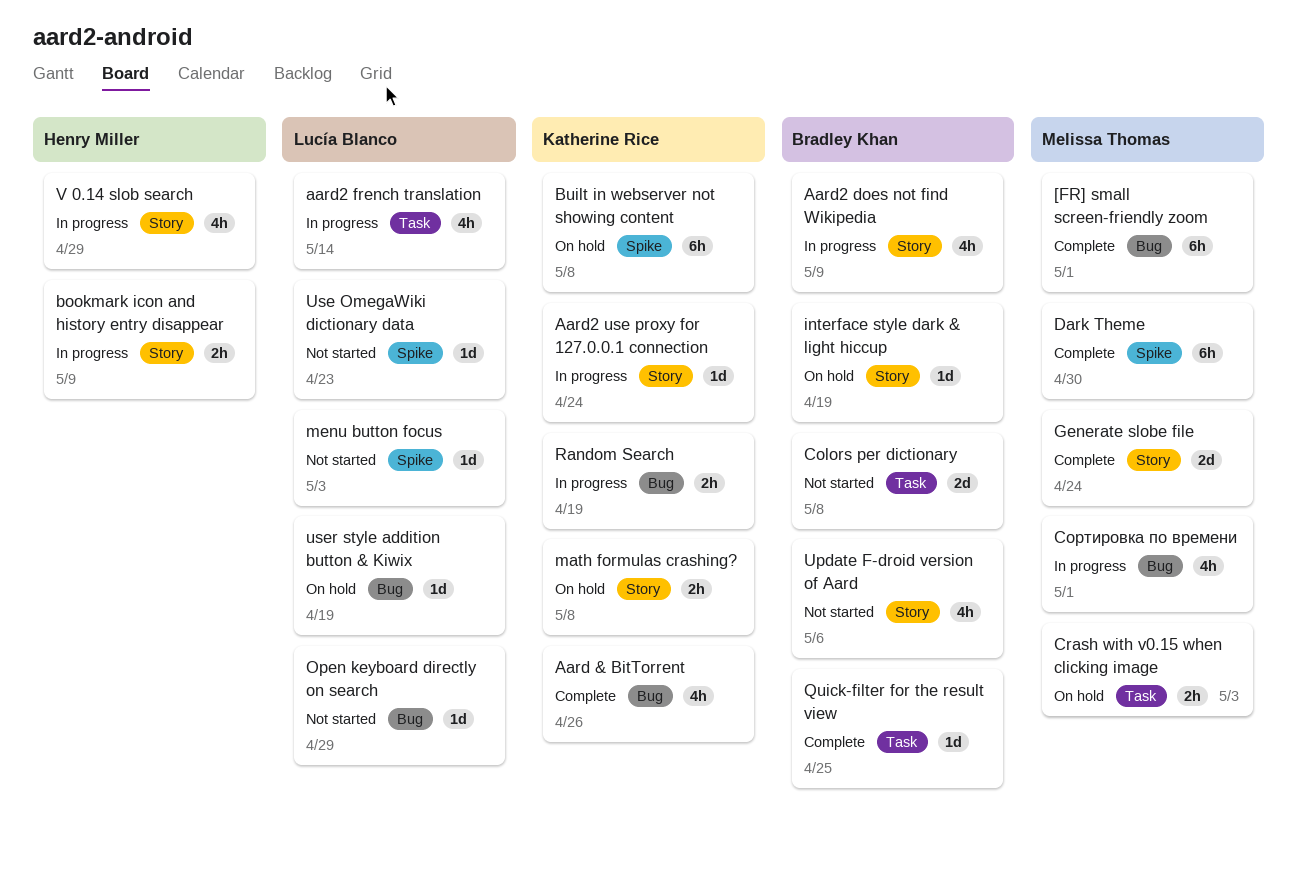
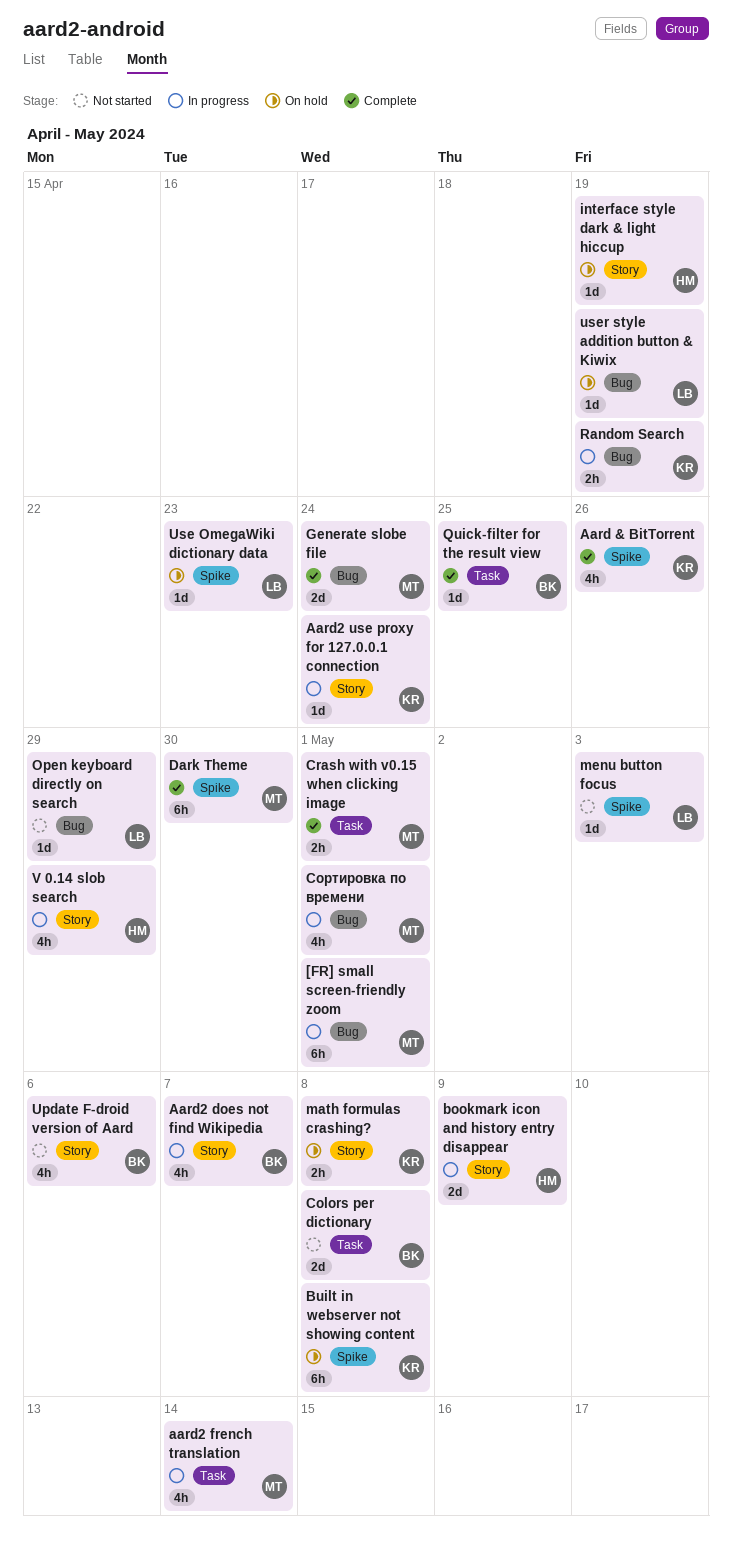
[FR] small screen-friendly zoom, status: Complete -> In progress
Aard & BitTorrent, label: Bug -> Spike
Aard2 does not find Wikipedia, due: May 9 -> May 7
aard2 french translation, owner: Lucía Blanco -> Melissa Thomas
bookmark icon and history entry disappear, estimate: 2h -> 2d
Crash with v0.15 when clicking image, status: On hold -> Complete
Crash with v0.15 when clicking image, due: May 3 -> May 1
Generate slobe file, label: Story -> Bug
interface style dark & light hiccup, owner: Bradley Khan -> Henry Miller
Use OmegaWiki dictionary data, status: Not started -> On hold

